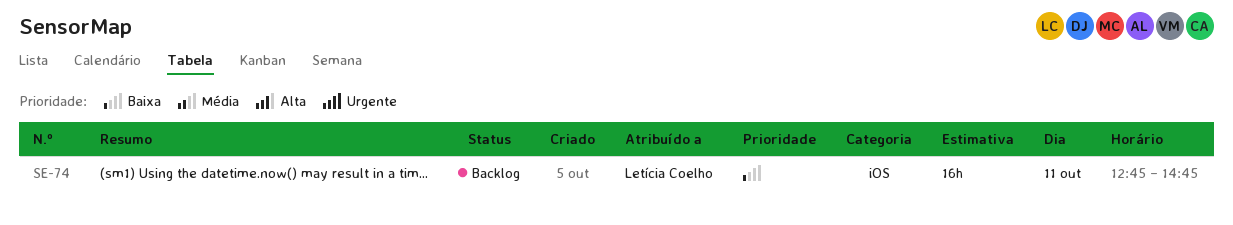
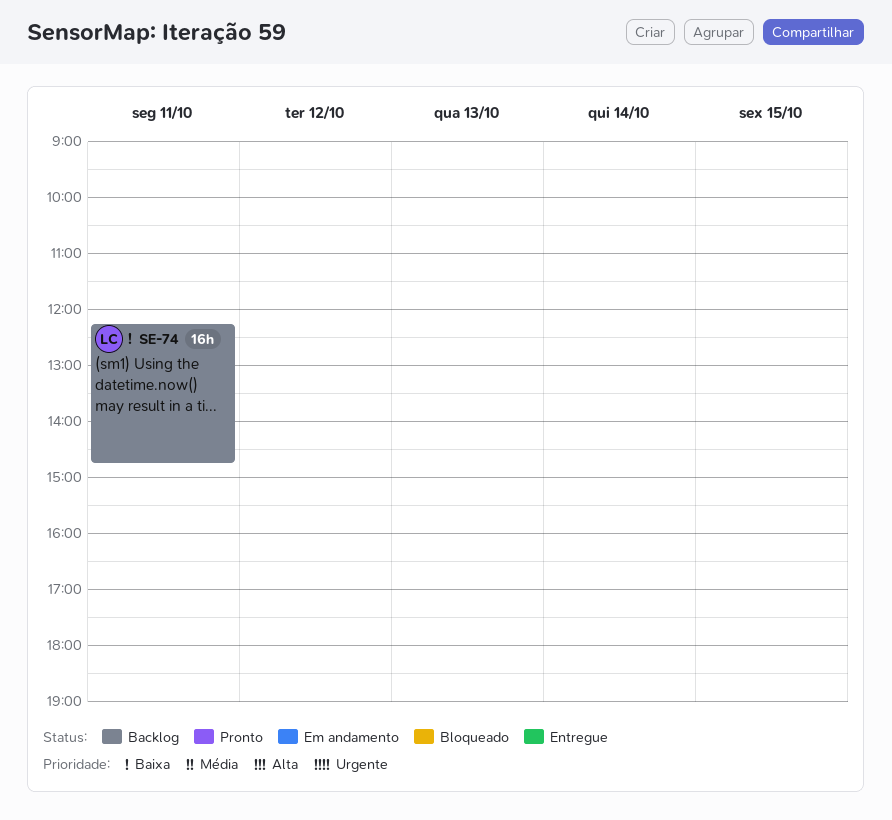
SE-74, begins: 12:45 -> 12:15

